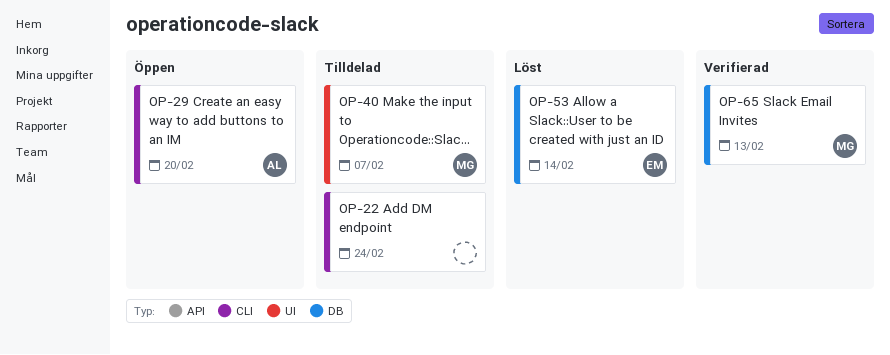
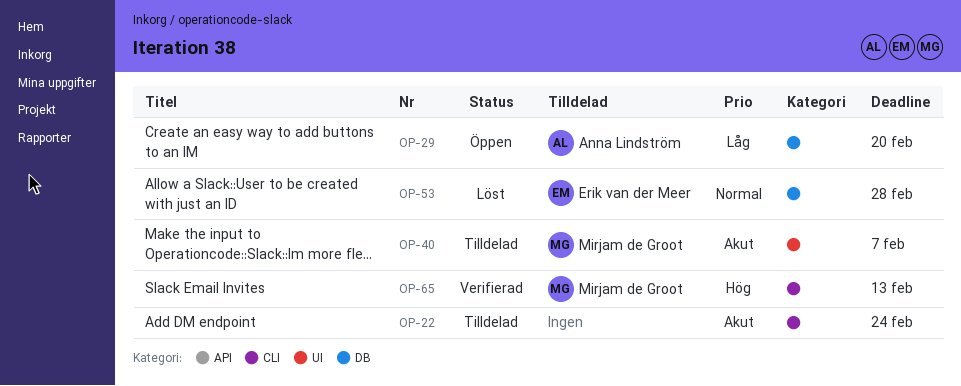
OP-29, label: CLI -> DB
OP-53, due: Feb 14 -> Feb 28
OP-65, label: DB -> CLI

